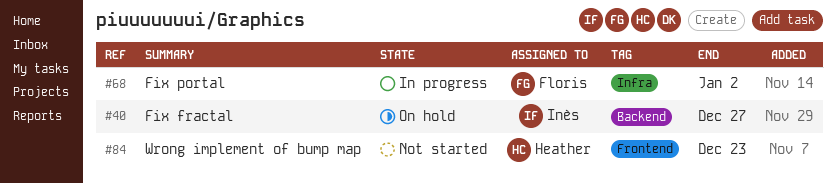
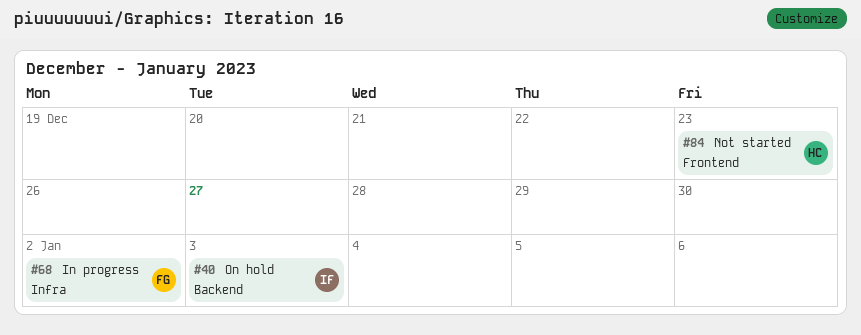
#40, due: Dec 27 -> Jan 3

